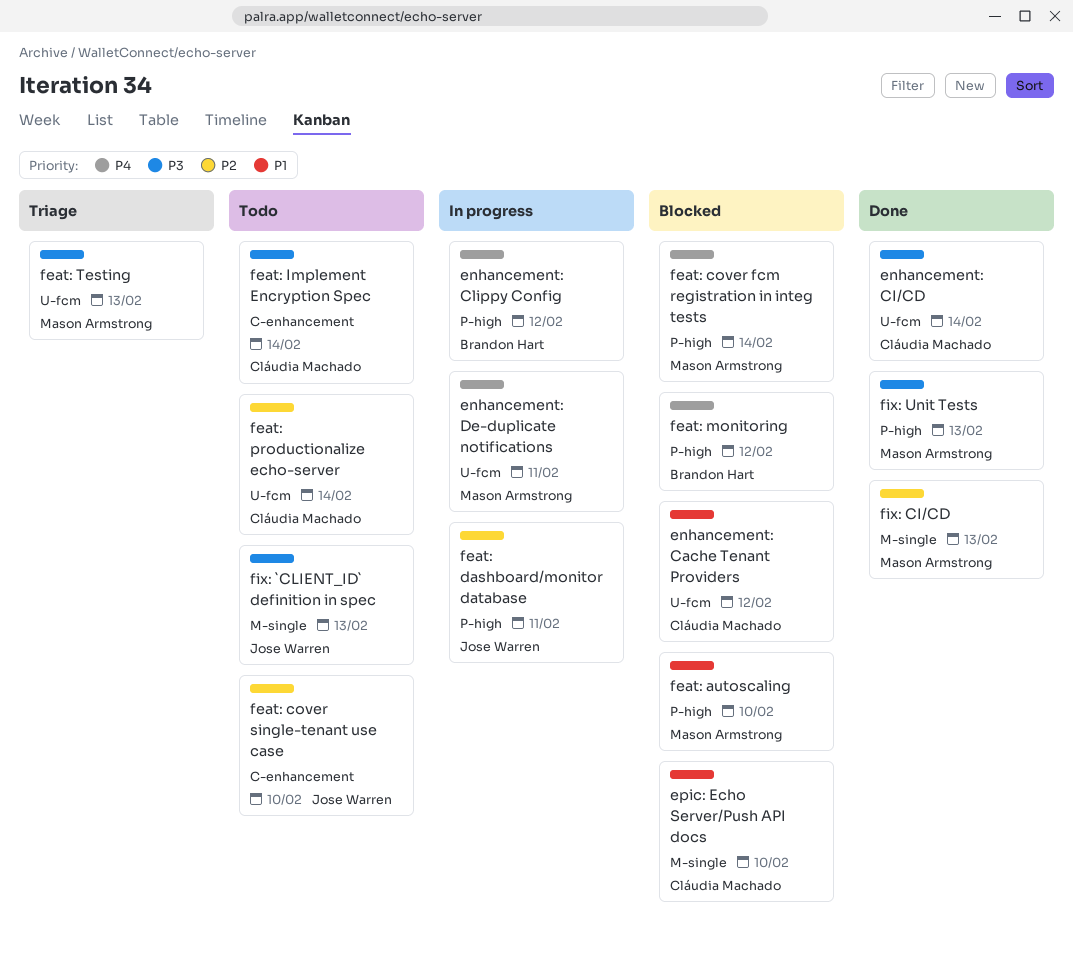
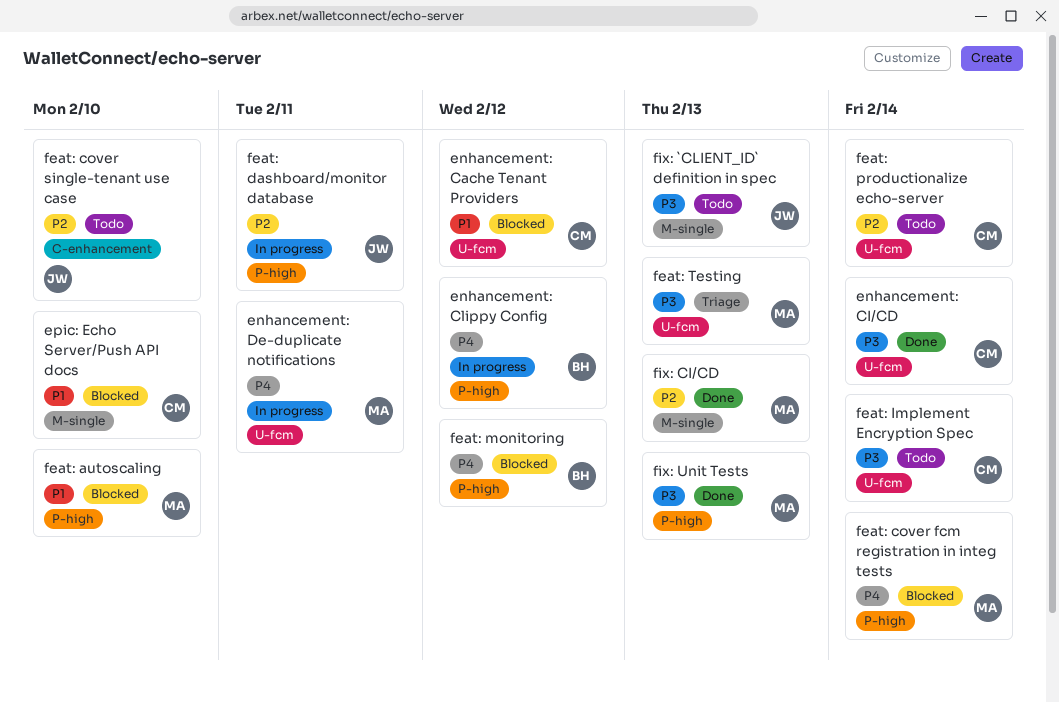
feat: Implement Encryption Spec, label: C-enhancement -> U-fcm

